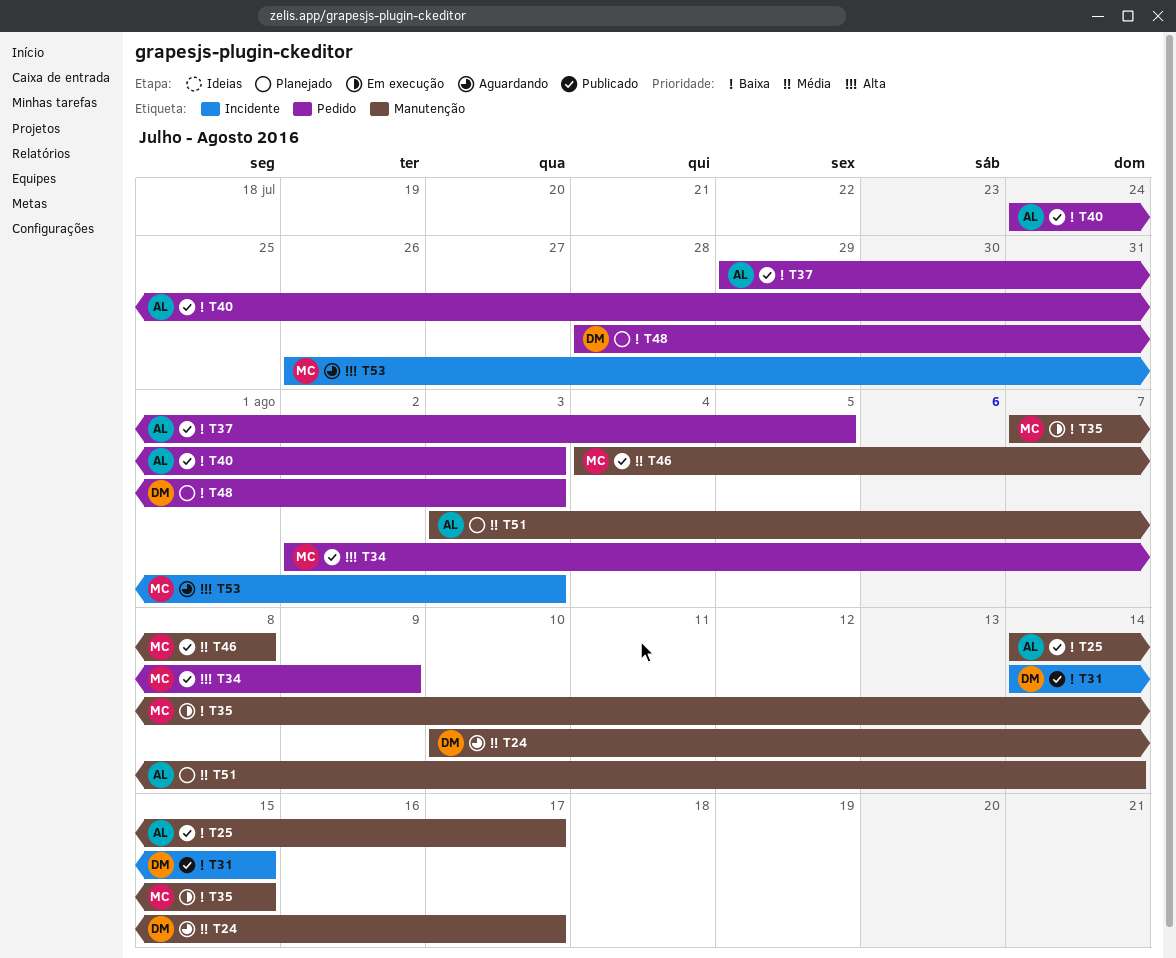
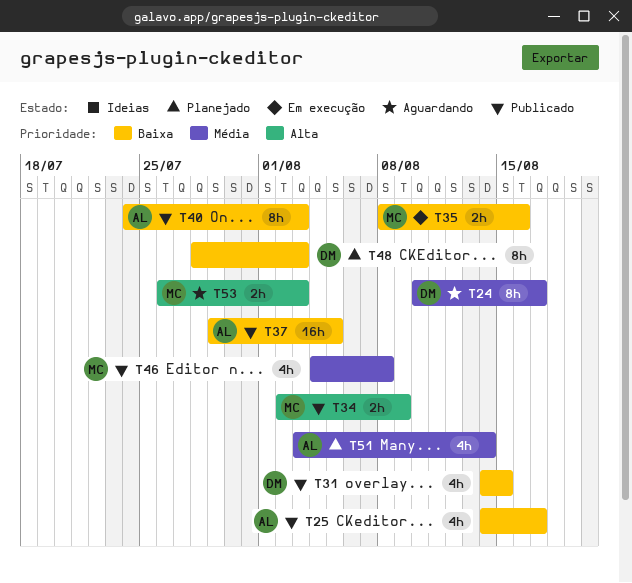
T35, start: Aug 7 -> Aug 8
T35, due: Aug 15 -> Aug 16

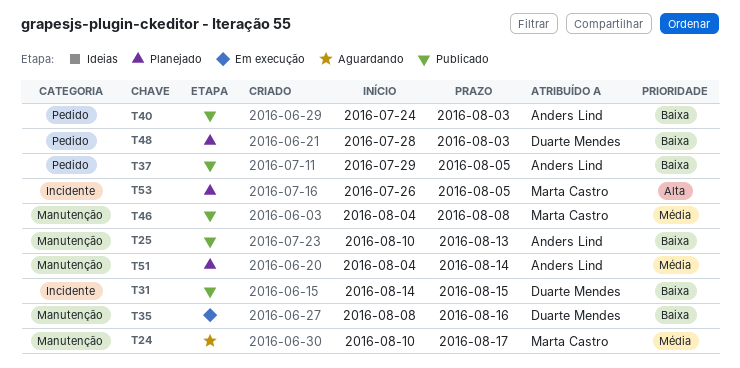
T24, owner: Duarte Mendes -> Marta Castro
T25, start: Aug 14 -> Aug 10
T25, due: Aug 17 -> Aug 13
T34: present -> none
T35, owner: Marta Castro -> Duarte Mendes
T51, start: Aug 3 -> Aug 4
T53, status: Aguardando -> Planejado
T53, due: Aug 3 -> Aug 5

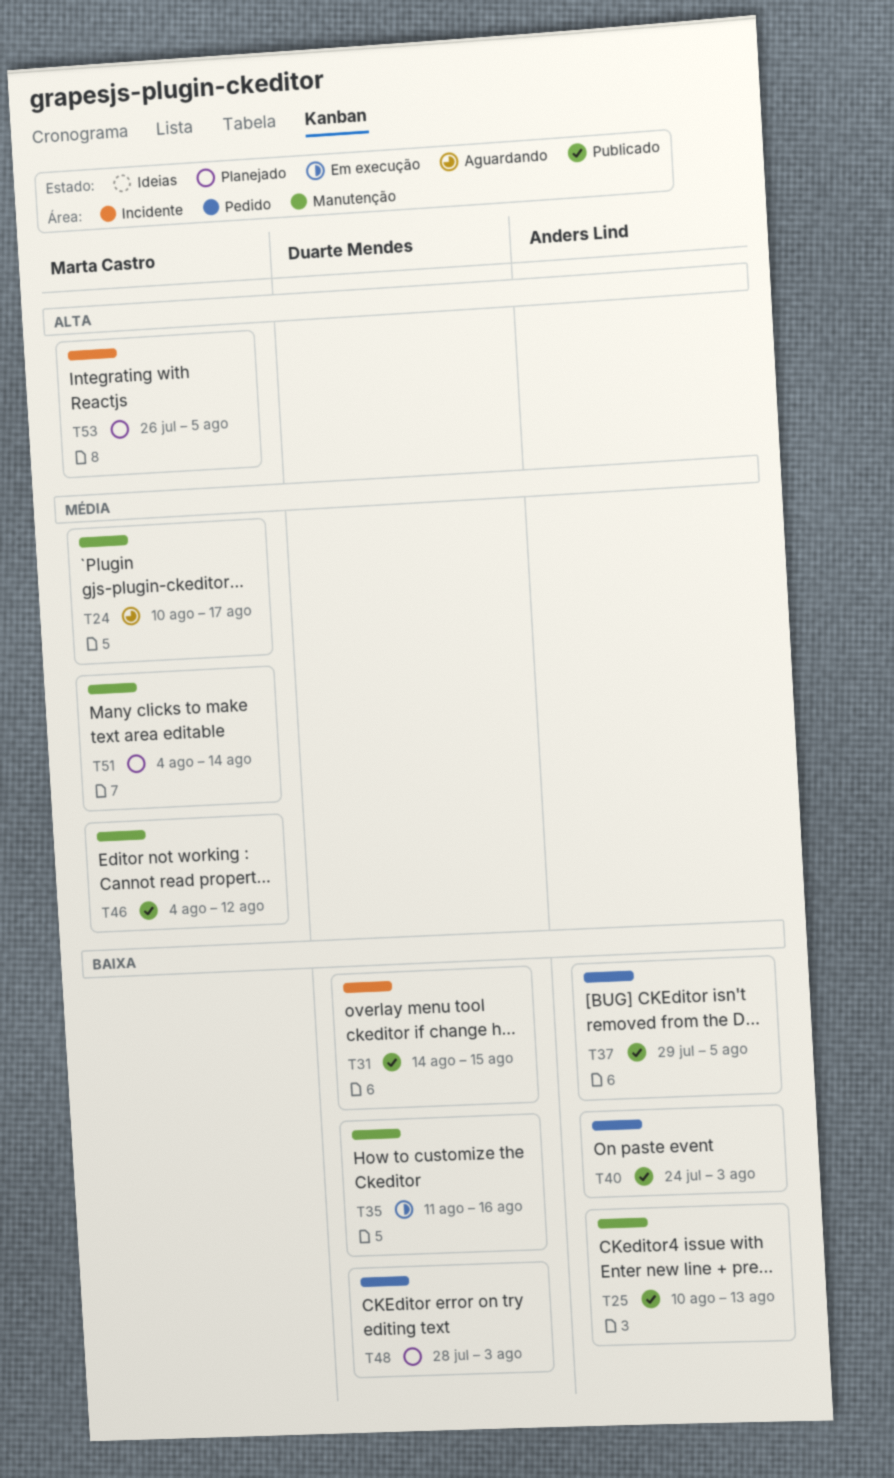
T35, start: Aug 8 -> Aug 11
T46, due: Aug 8 -> Aug 12
T51, owner: Anders Lind -> Marta Castro

